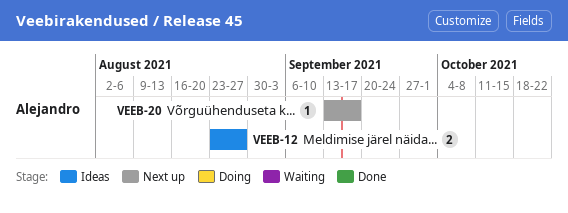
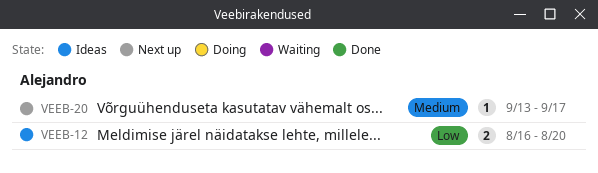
VEEB-12, start: Aug 23 -> Aug 16
VEEB-12, due: Aug 27 -> Aug 20

